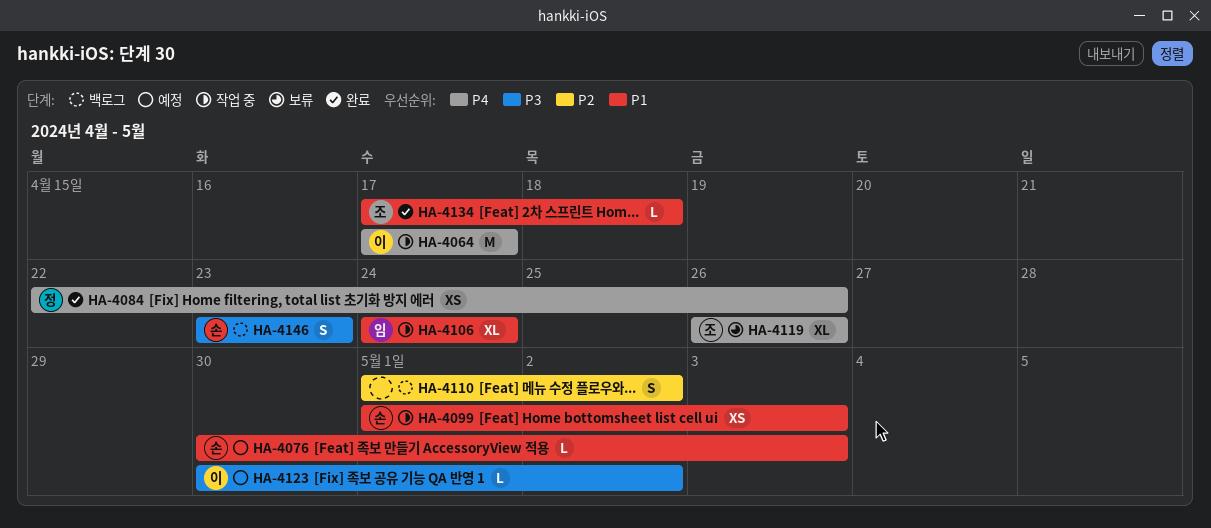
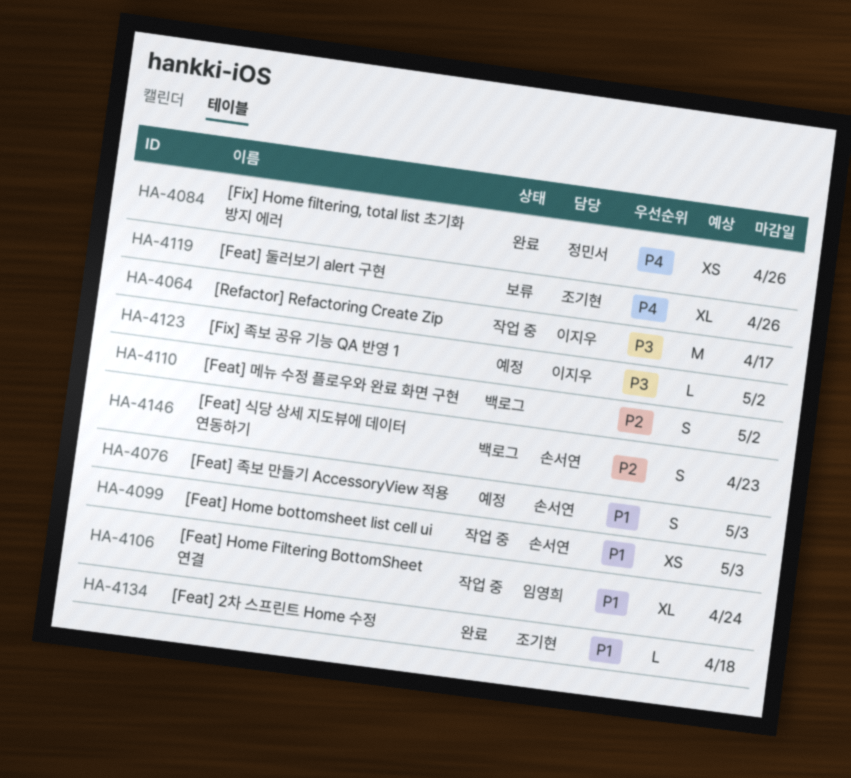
HA-4064, priority: P4 -> P3
HA-4076, estimate: L -> S
HA-4146, priority: P3 -> P2

